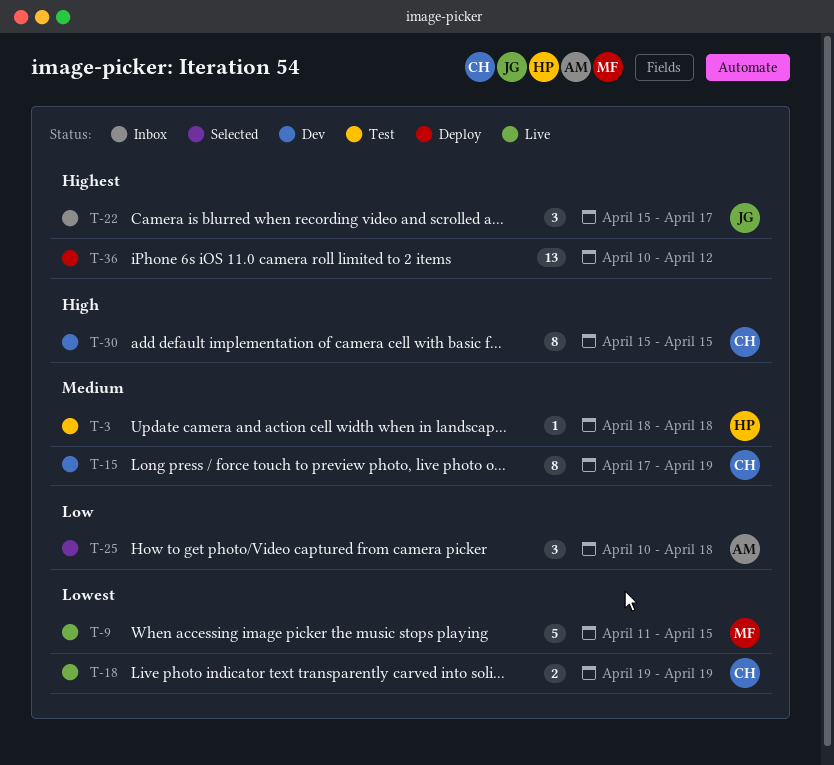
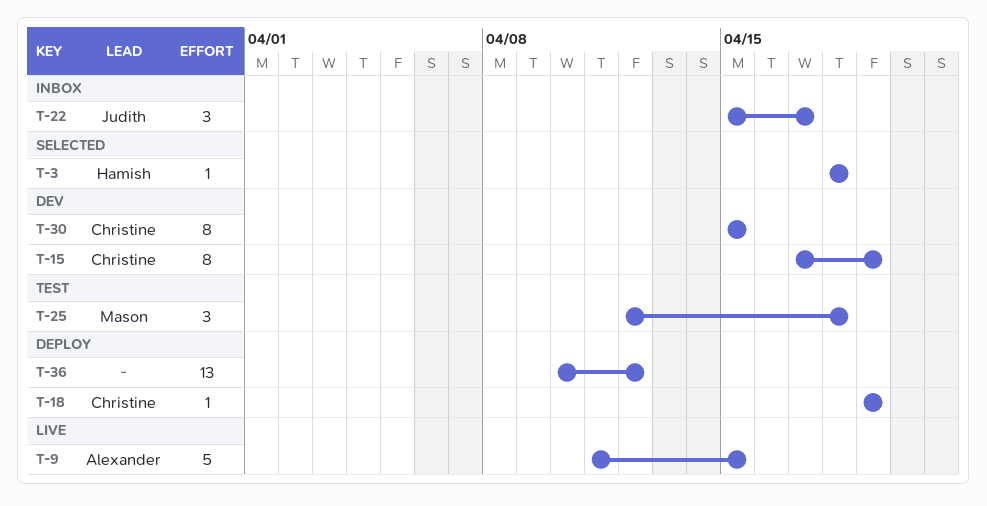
T-3, status: Test -> Selected
T-9, owner: Mason -> Alexander
T-18, status: Live -> Deploy
T-18, estimate: 2 -> 1
T-25, status: Selected -> Test
T-25, owner: Alexander -> Mason
T-25, start: Apr 10 -> Apr 12

